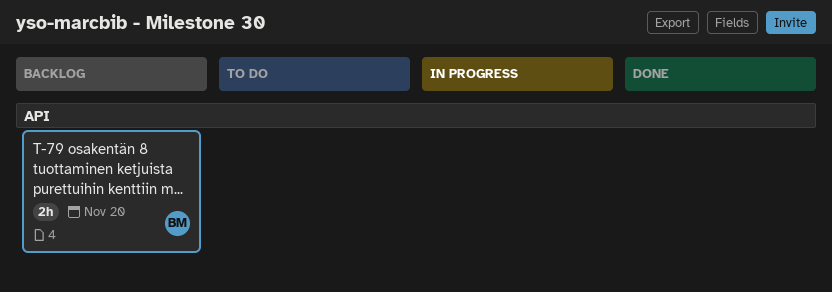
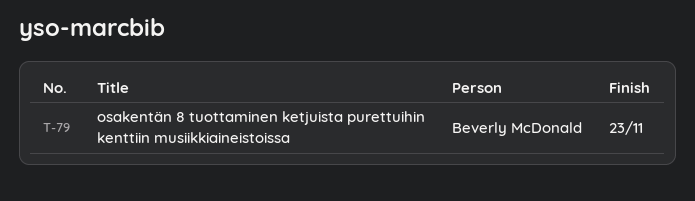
T-79, due: Nov 20 -> Nov 23

